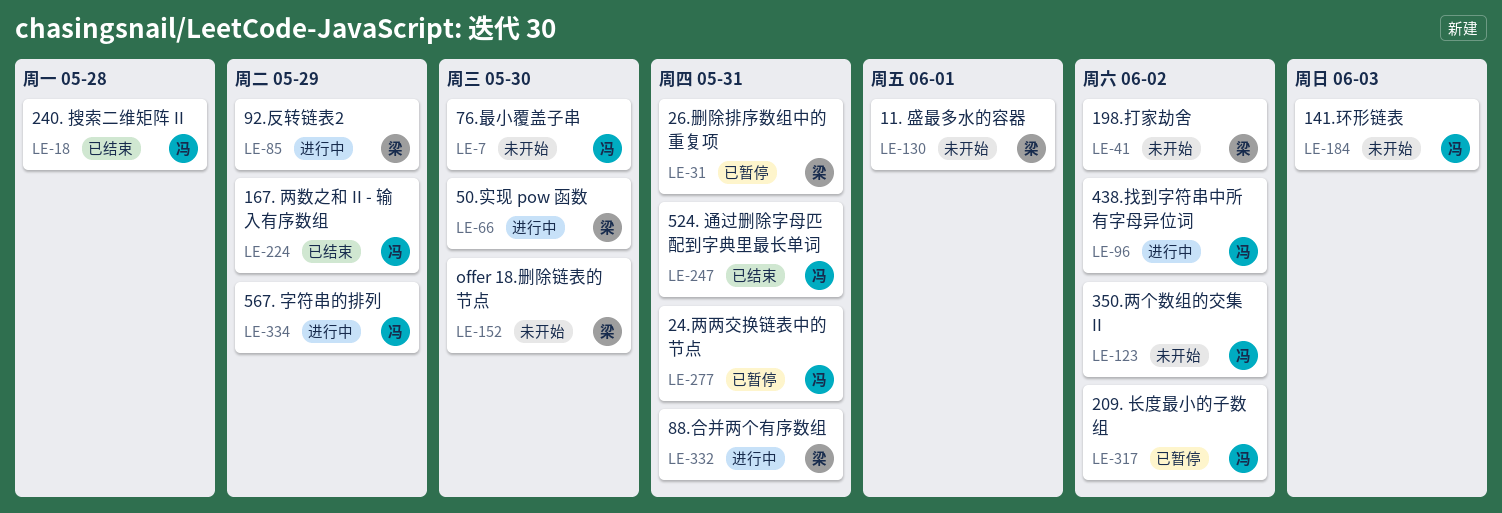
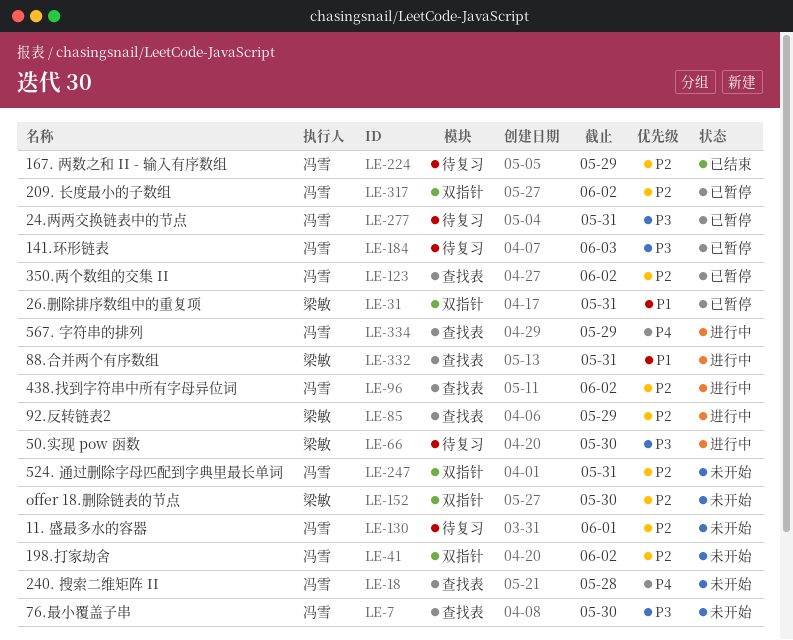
LE-18, status: 已结束 -> 未开始
LE-41, owner: 梁敏 -> 冯雪
LE-123, status: 未开始 -> 已暂停
LE-130, owner: 梁敏 -> 冯雪
LE-184, status: 未开始 -> 已暂停
LE-247, status: 已结束 -> 未开始

